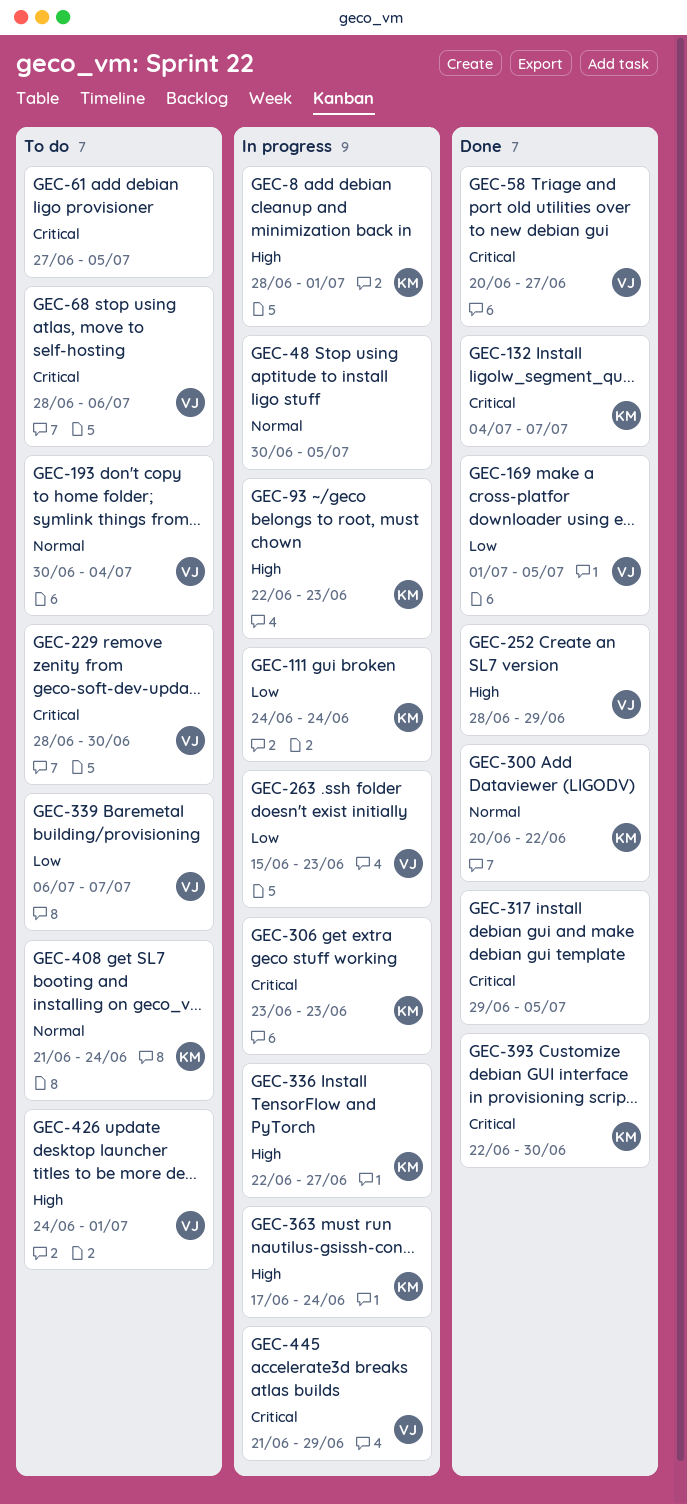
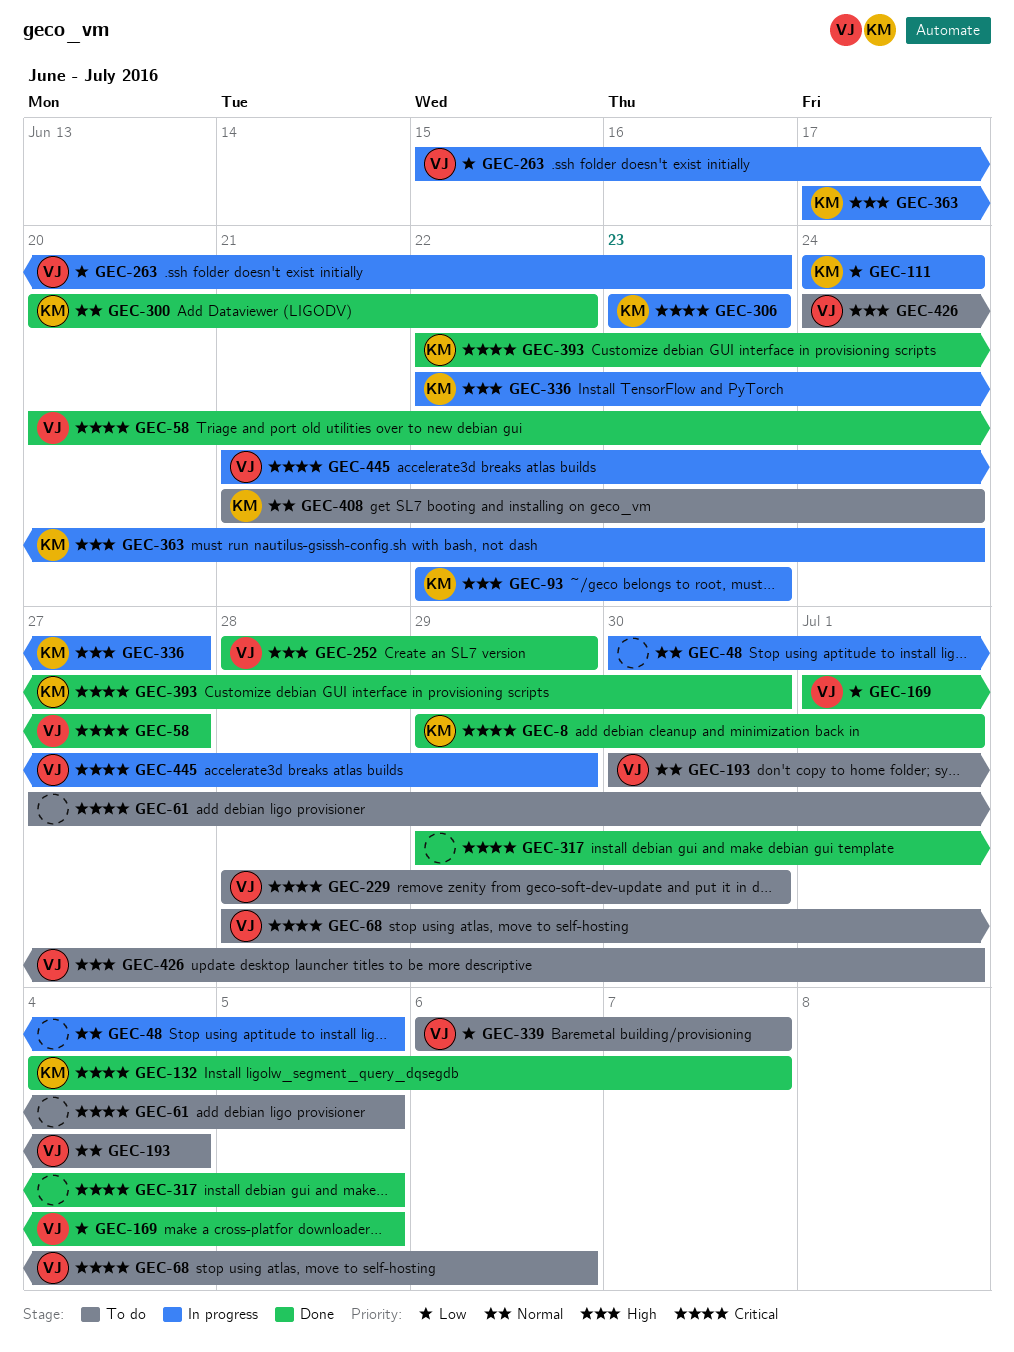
GEC-8, status: In progress -> Done
GEC-8, priority: High -> Critical
GEC-8, start: Jun 28 -> Jun 29

